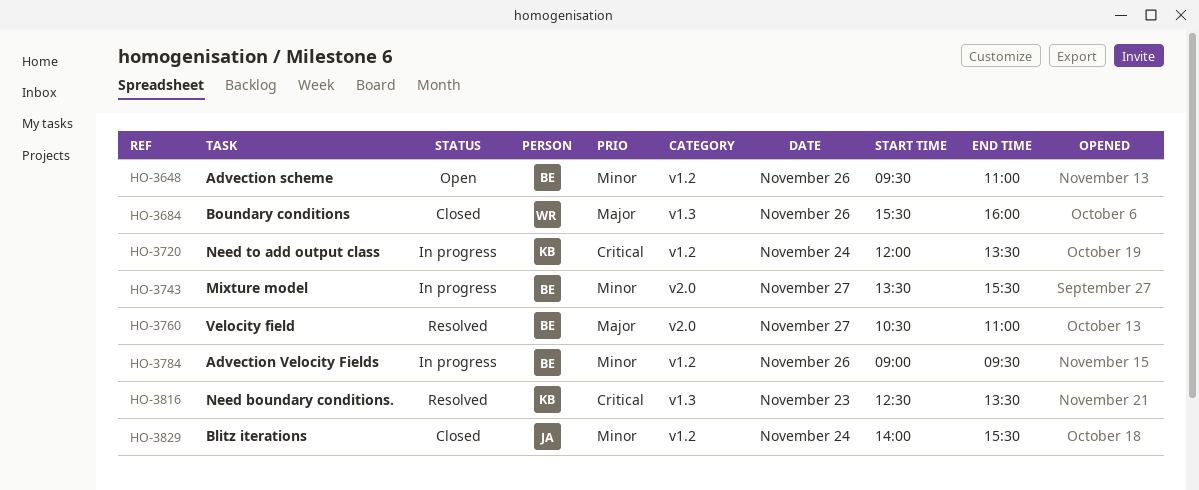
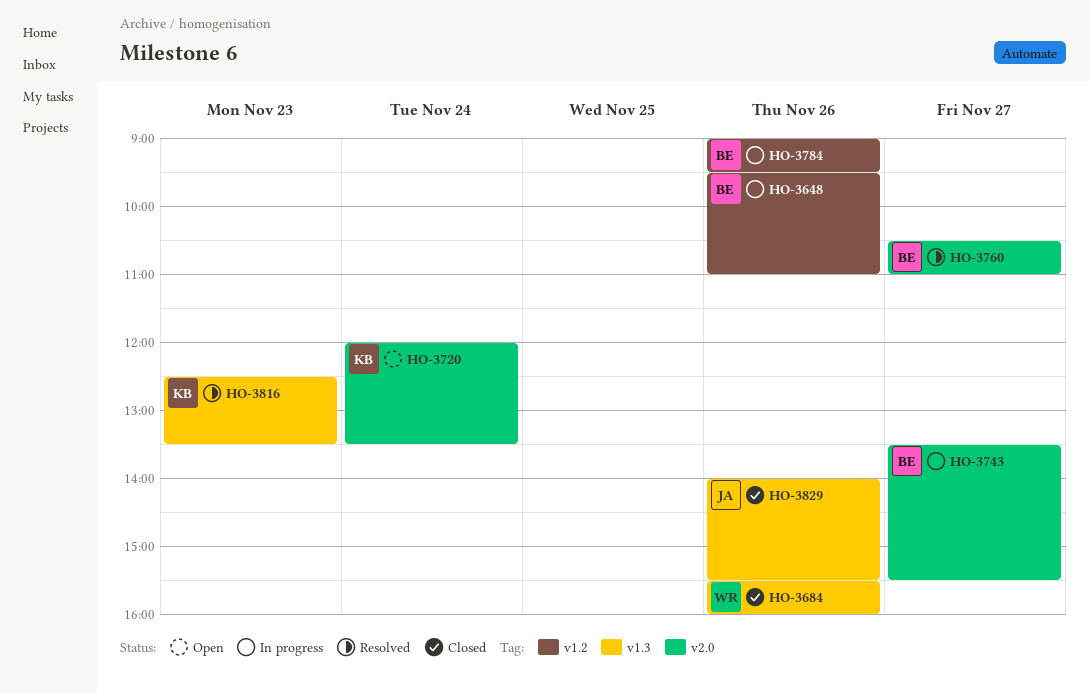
HO-3648, status: Open -> In progress
HO-3720, status: In progress -> Open
HO-3720, label: v1.2 -> v2.0
HO-3829, label: v1.2 -> v1.3
HO-3829, day: Nov 24 -> Nov 26

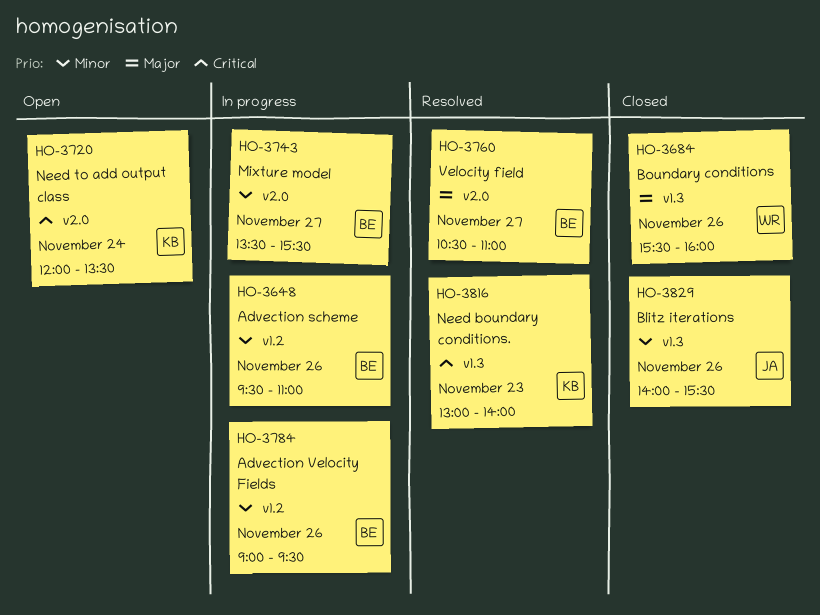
HO-3816, begins: 12:30 -> 13:00
HO-3816, ends: 13:30 -> 14:00

